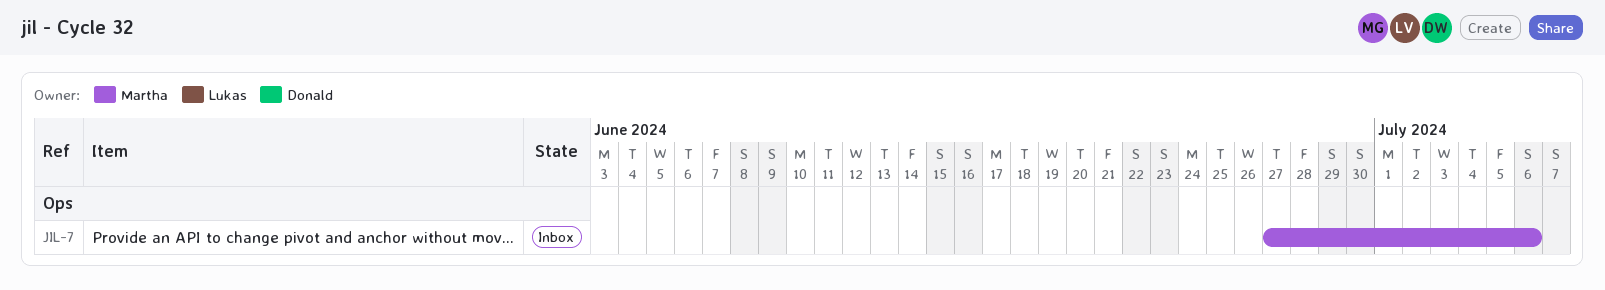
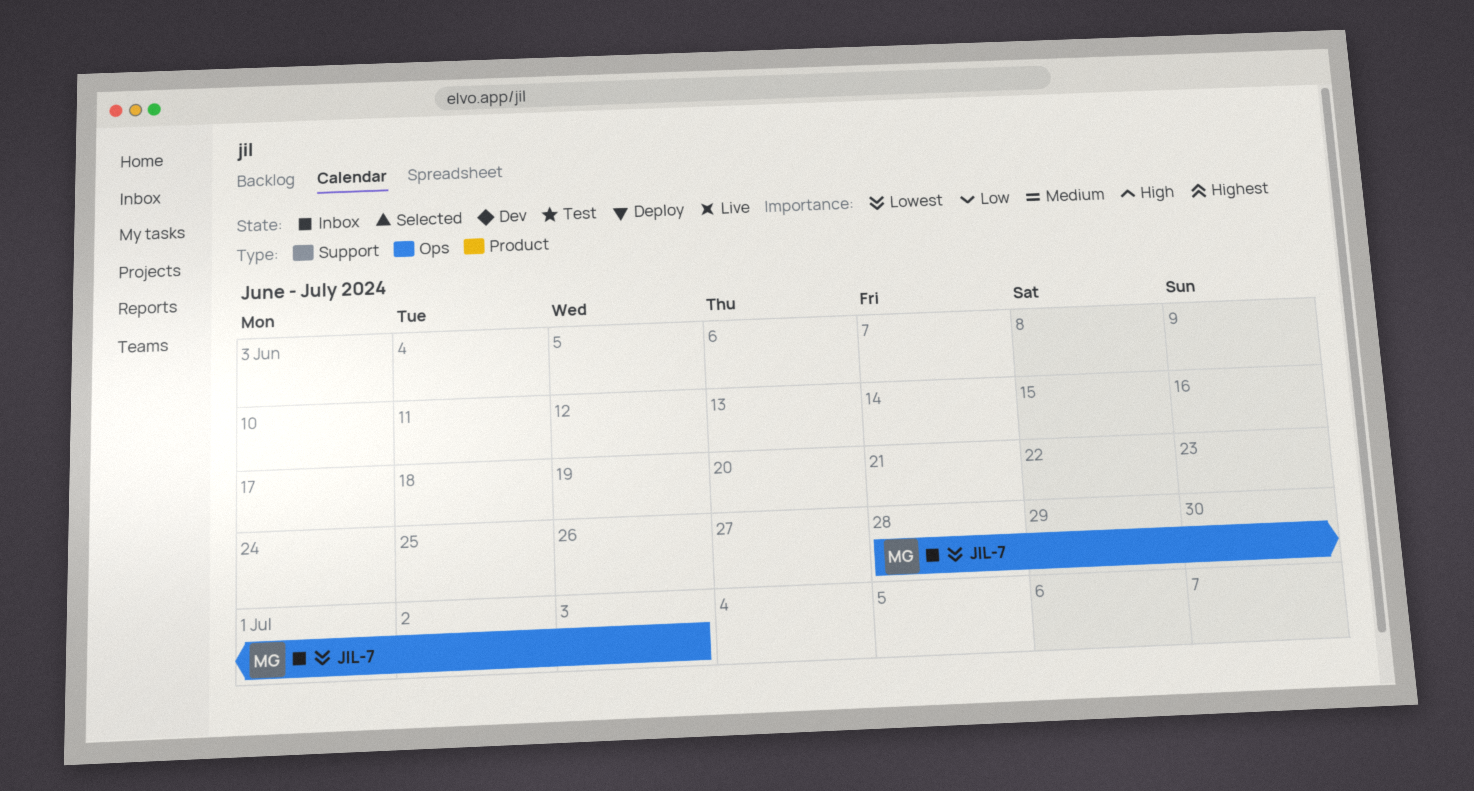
JIL-7, start: Jun 27 -> Jun 28
JIL-7, due: Jul 6 -> Jul 3

